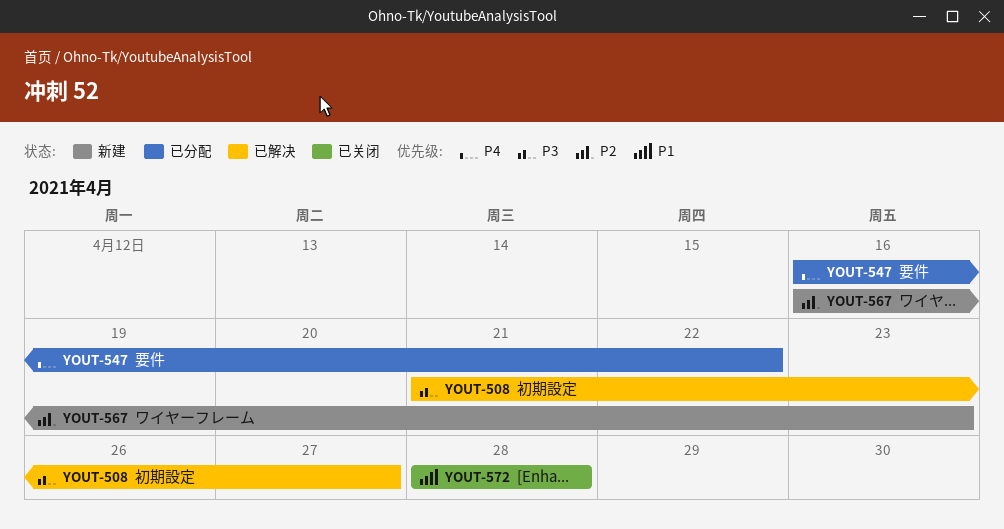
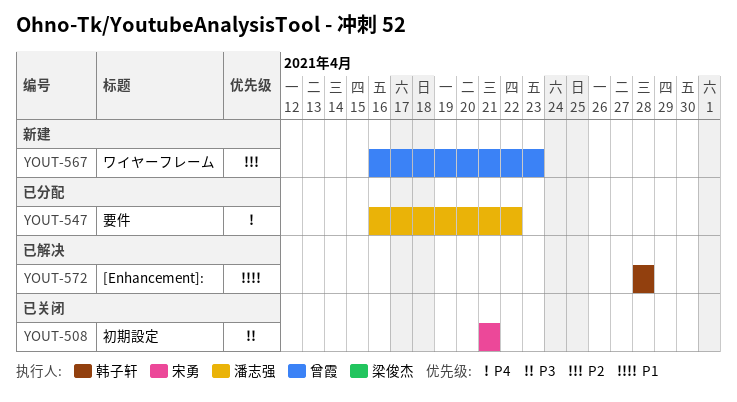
YOUT-508, status: 已解决 -> 已关闭
YOUT-508, due: Apr 27 -> Apr 21
YOUT-572, status: 已关闭 -> 已解决

